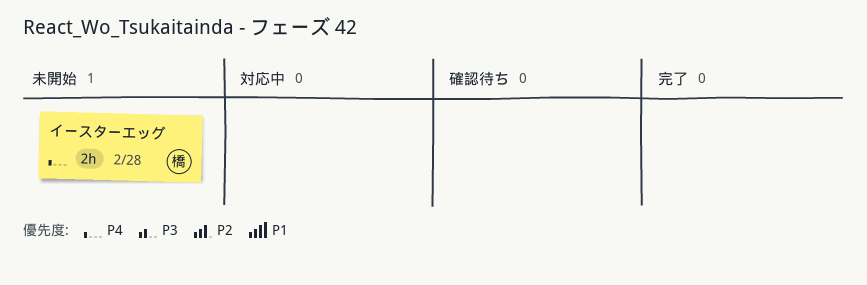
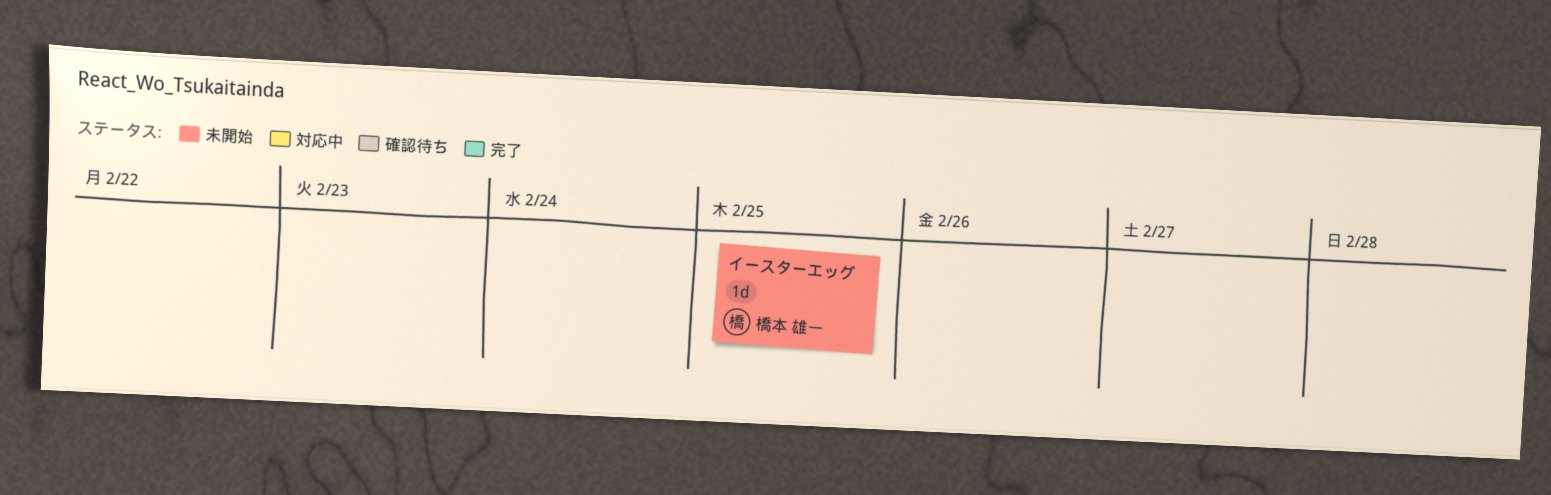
イースターエッグ, estimate: 2h -> 1d
イースターエッグ, due: Feb 28 -> Feb 25

